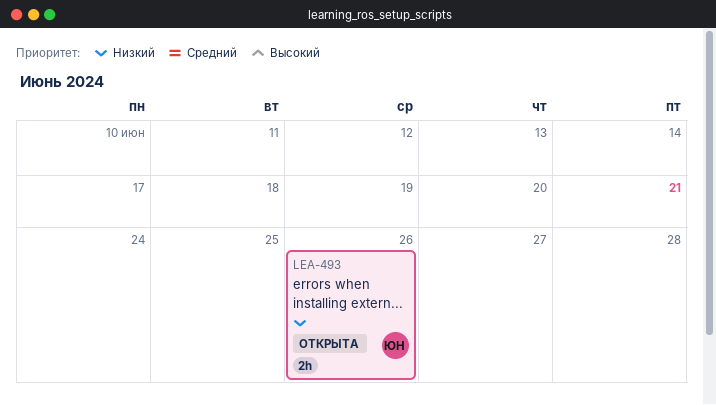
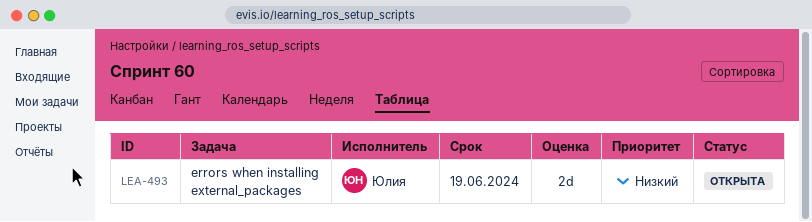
LEA-493, estimate: 2h -> 2d
LEA-493, due: Jun 26 -> Jun 19

